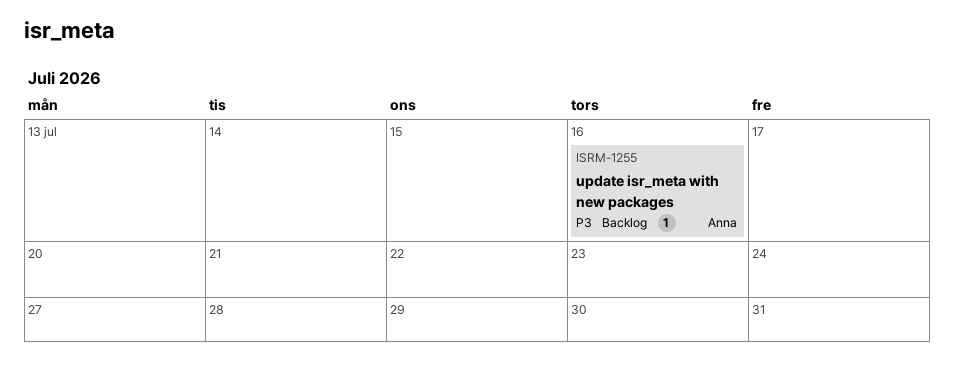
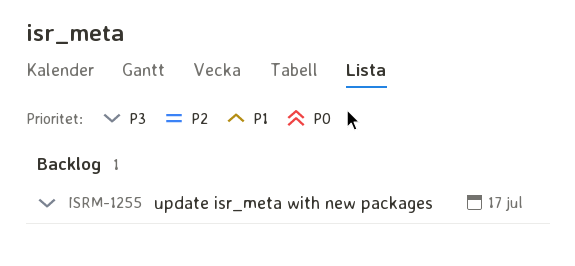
ISRM-1255, due: Jul 16 -> Jul 17

